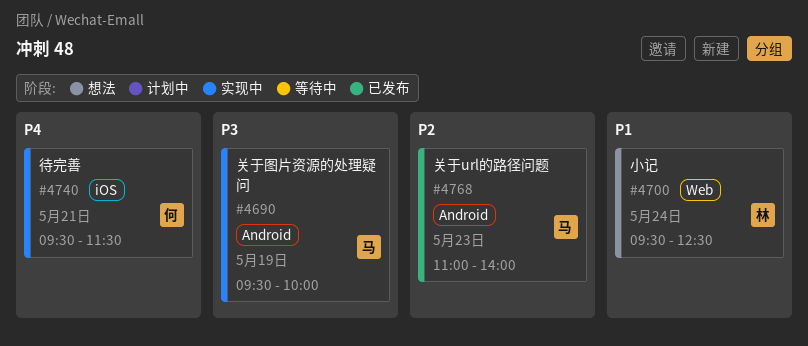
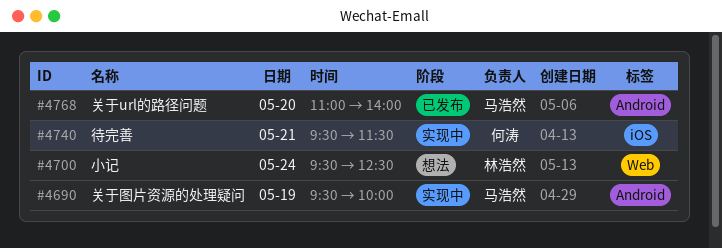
#4768, day: May 23 -> May 20

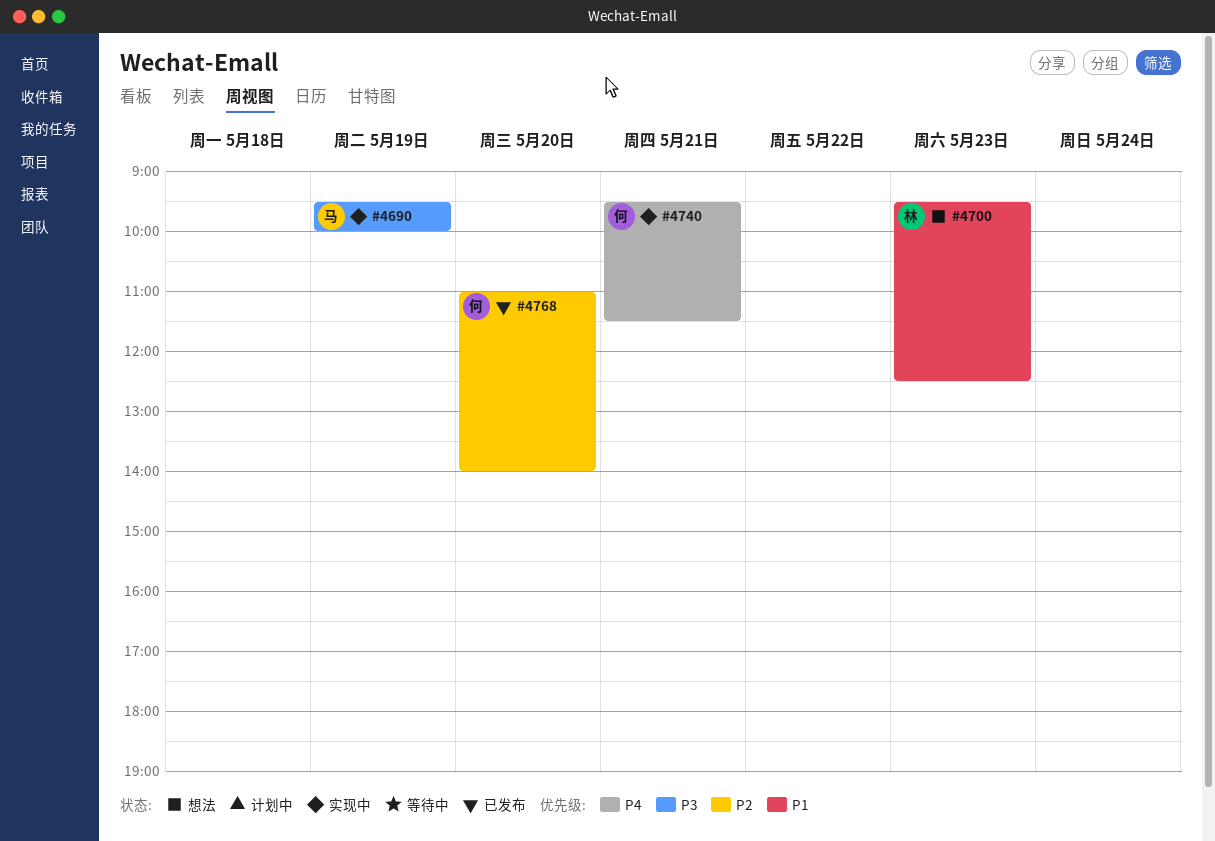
#4700, day: May 24 -> May 23
#4768, owner: 马浩然 -> 何涛

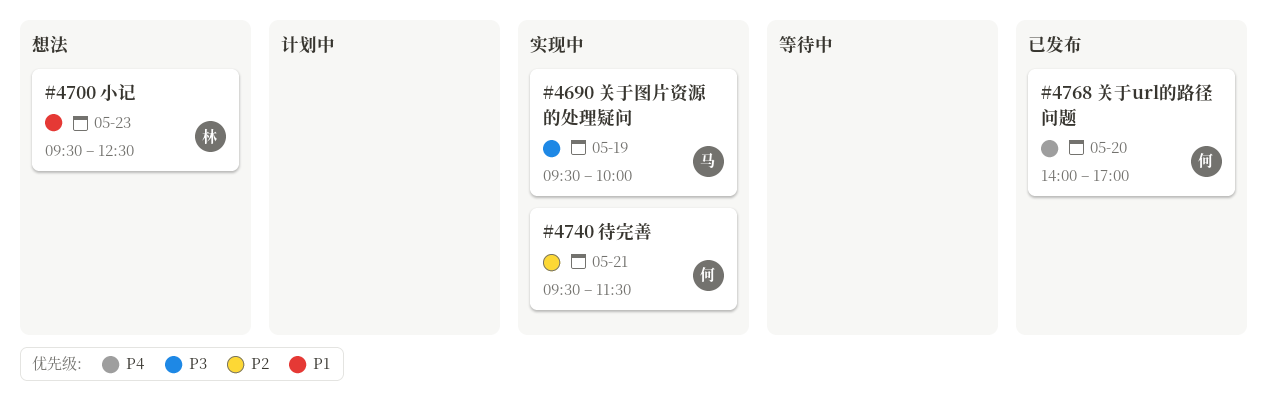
#4740, priority: P4 -> P2
#4768, priority: P2 -> P4
#4768, begins: 11:00 -> 14:00
#4768, ends: 14:00 -> 17:00

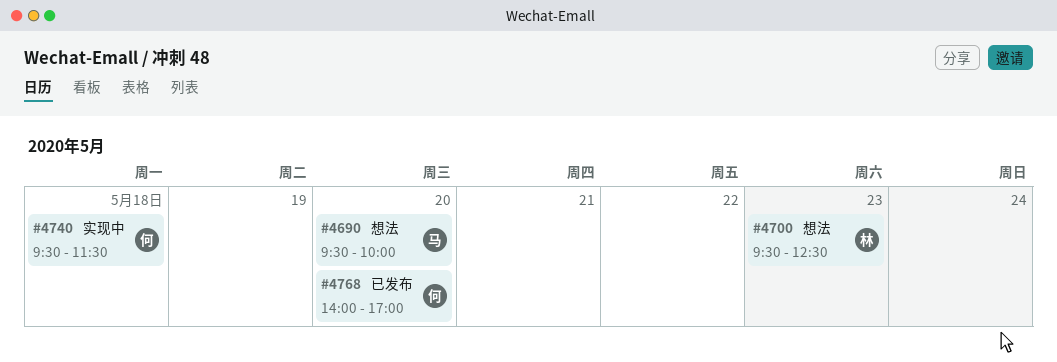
#4690, status: 实现中 -> 想法
#4690, day: May 19 -> May 20
#4740, day: May 21 -> May 18

